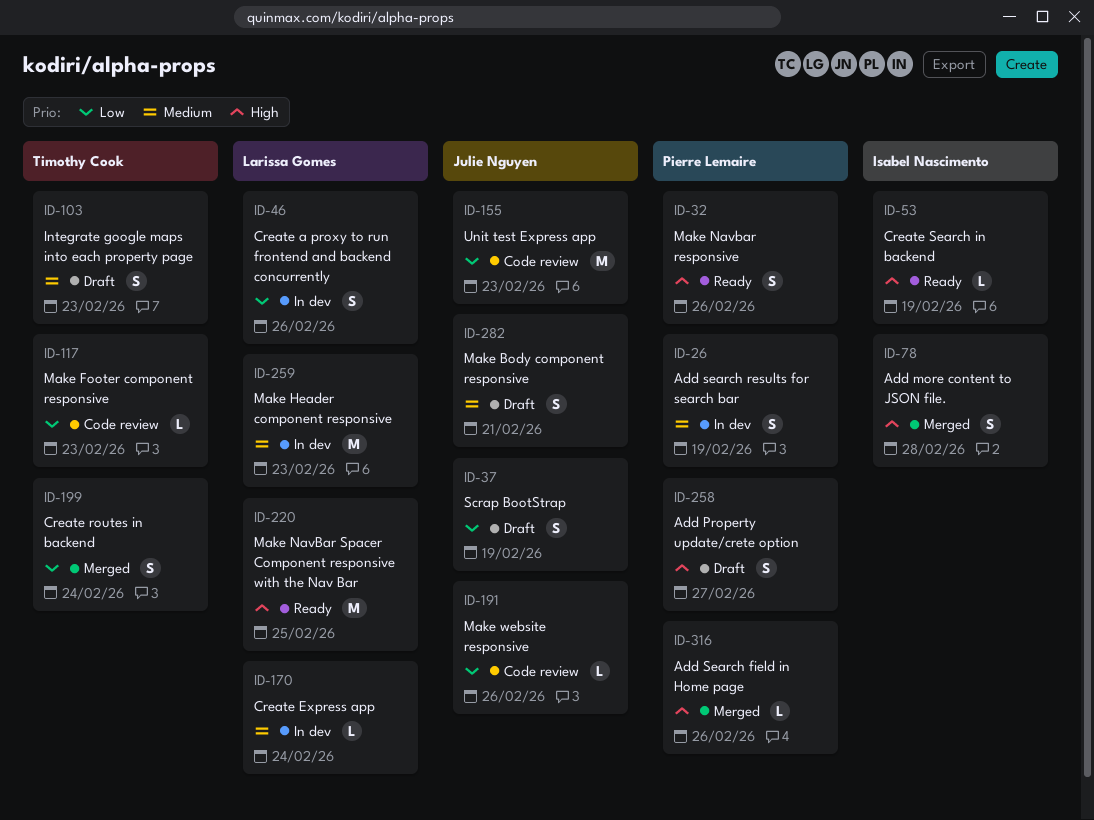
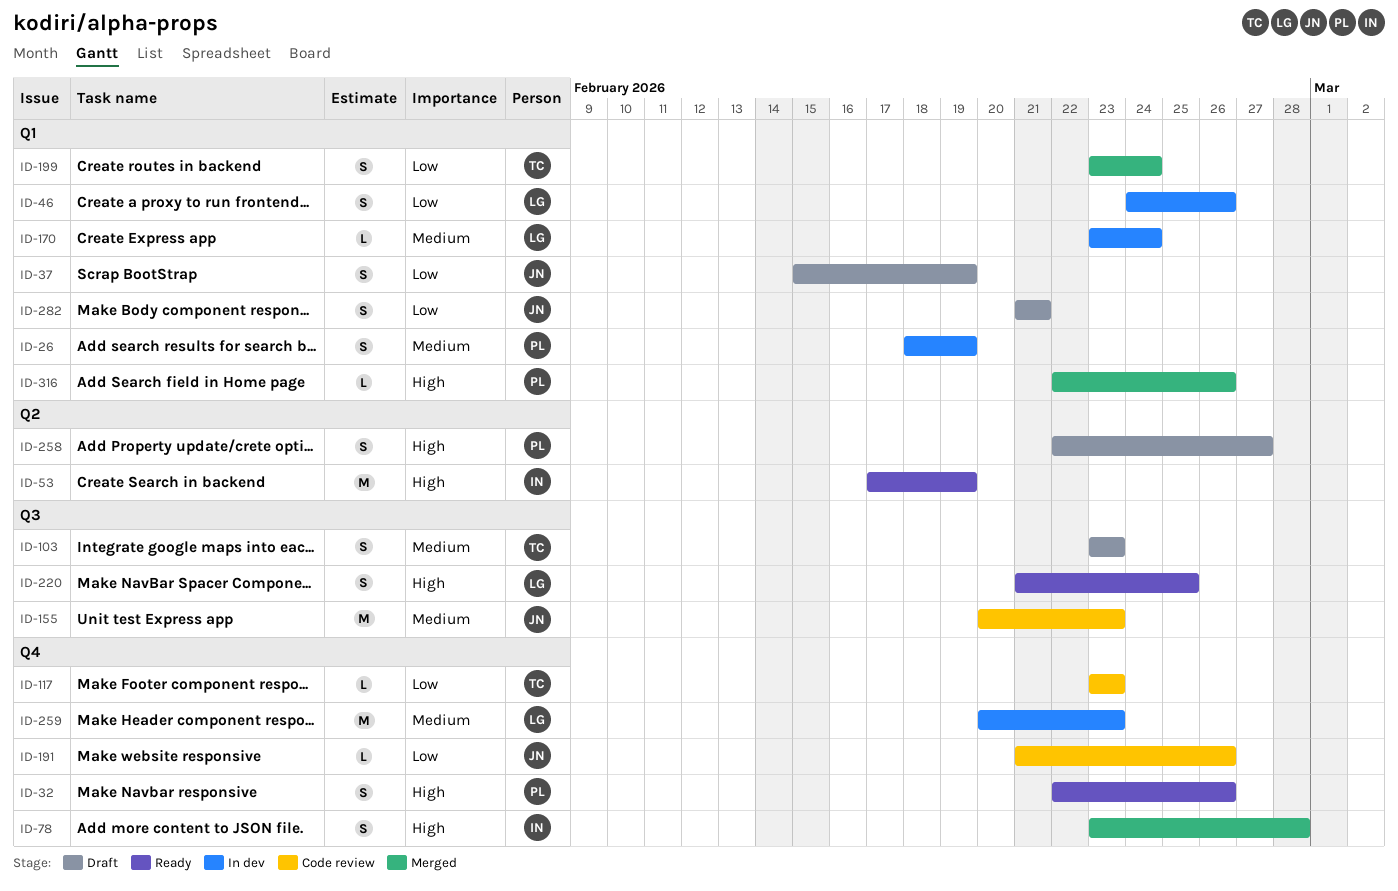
ID-53, estimate: L -> M
ID-155, priority: Low -> Medium
ID-220, estimate: M -> S
ID-282, priority: Medium -> Low

